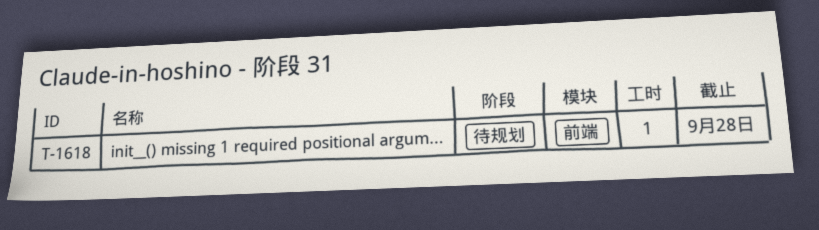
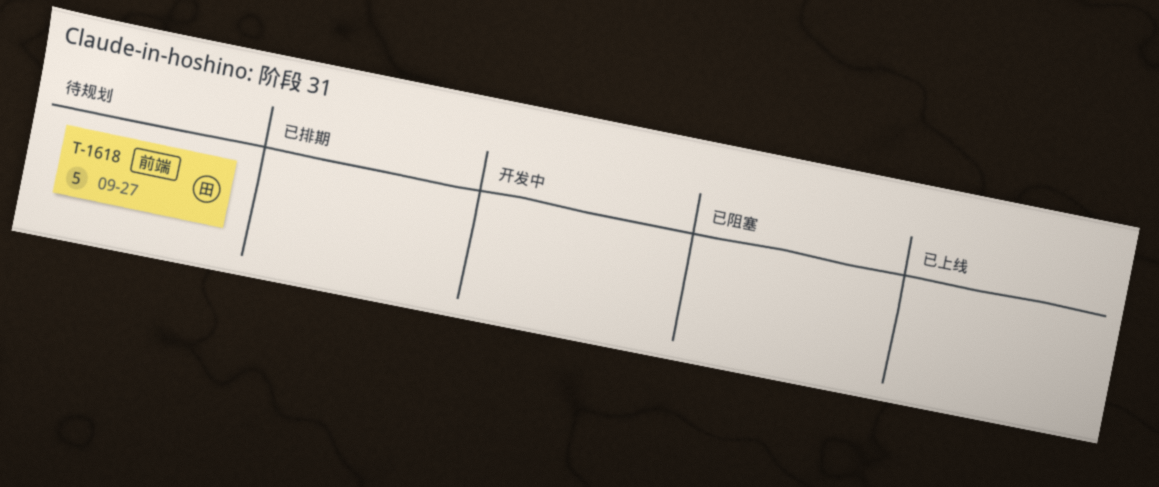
T-1618, estimate: 1 -> 5
T-1618, due: Sep 28 -> Sep 27

